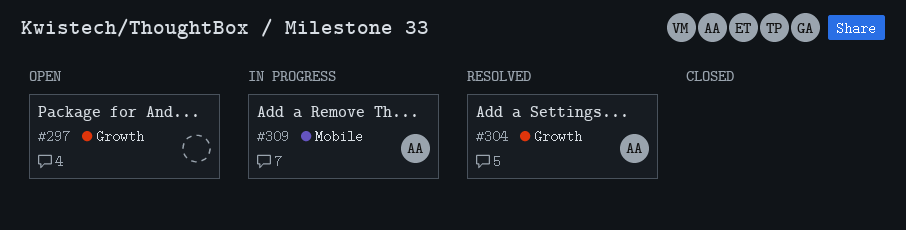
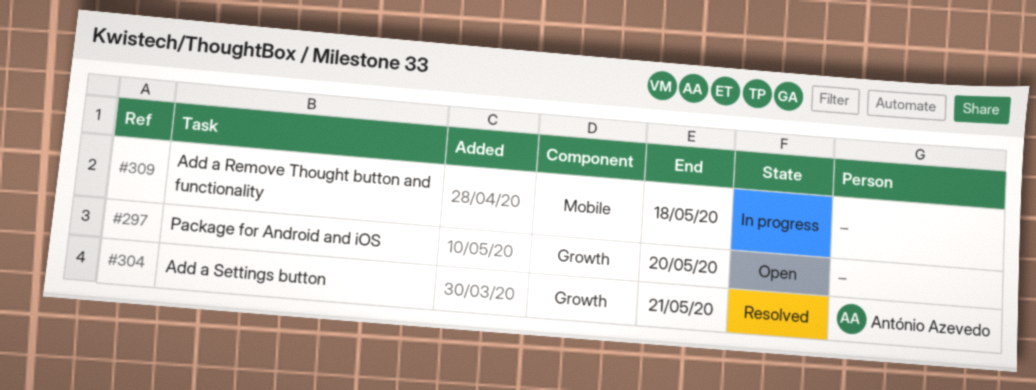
#309, owner: António Azevedo -> none

